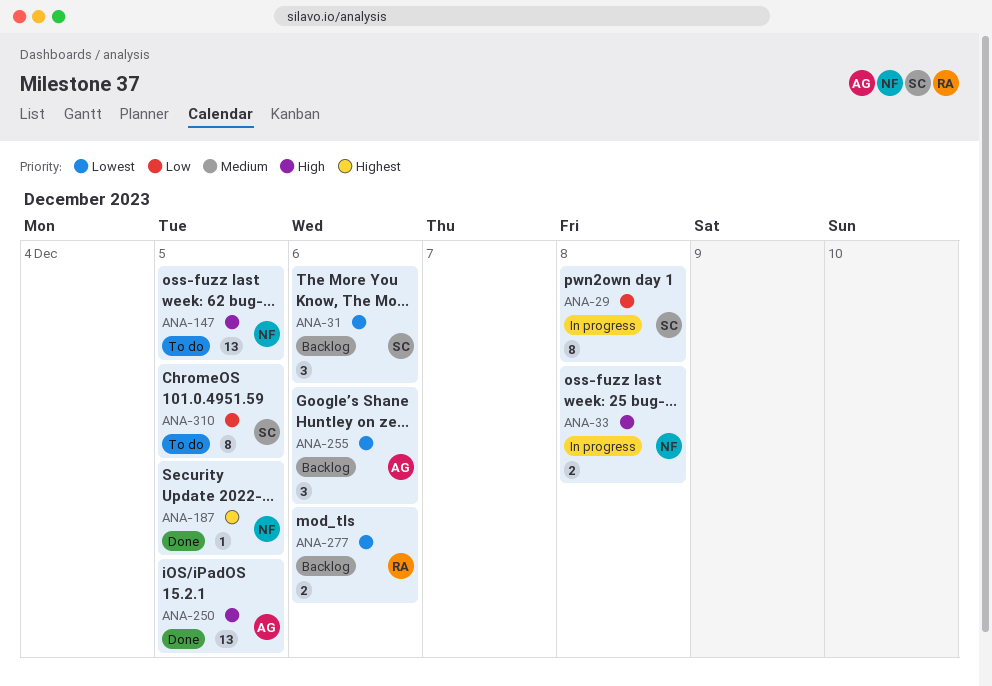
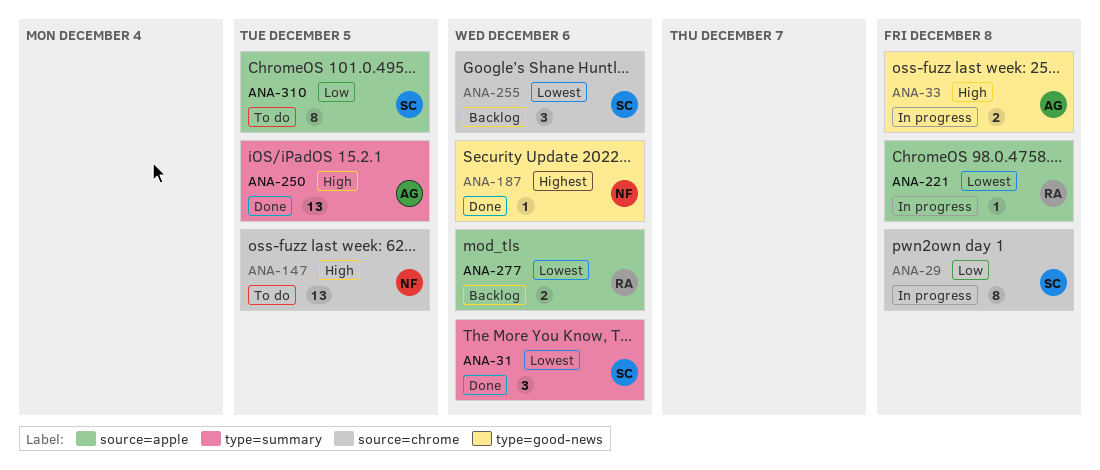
ANA-31, status: Backlog -> Done
ANA-33, owner: NF -> AG
ANA-187, due: Dec 5 -> Dec 6
ANA-221: none -> present
ANA-255, owner: AG -> SC

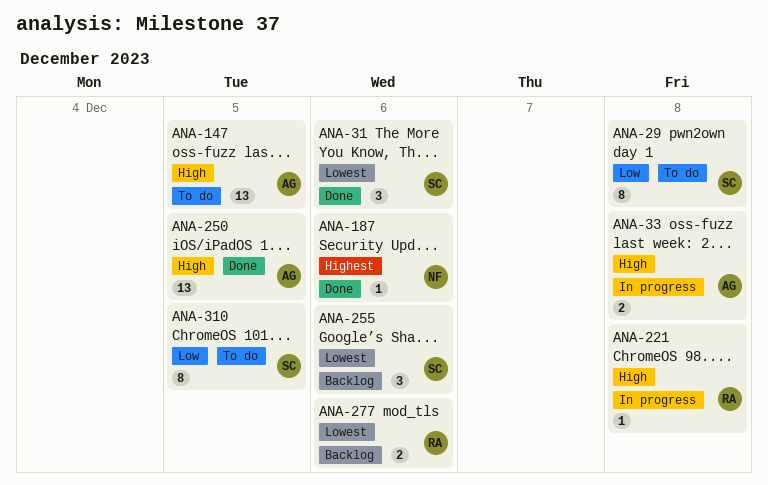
ANA-29, status: In progress -> To do
ANA-147, owner: NF -> AG
ANA-221, priority: Lowest -> High

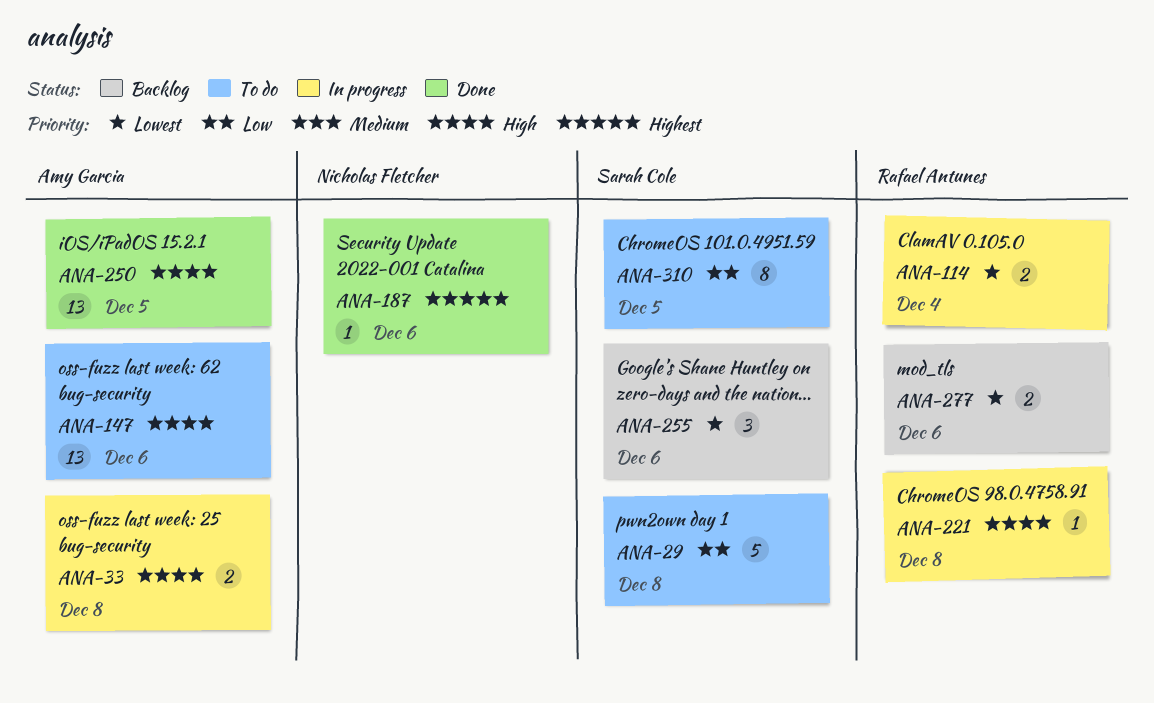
ANA-29, estimate: 8 -> 5
ANA-31: present -> none
ANA-114: none -> present
ANA-147, due: Dec 5 -> Dec 6

